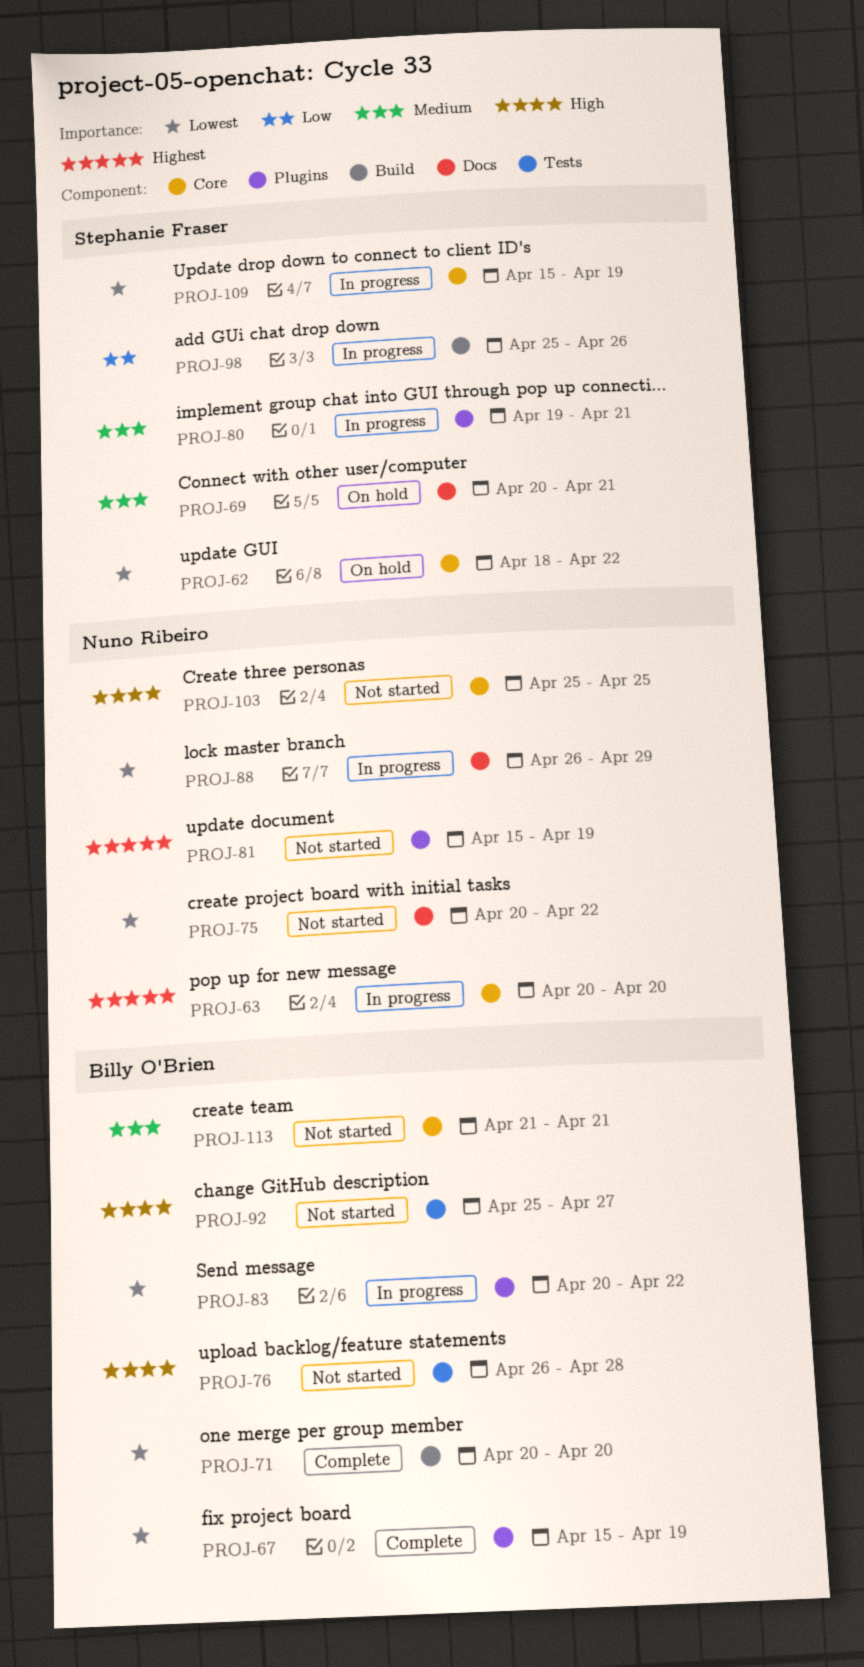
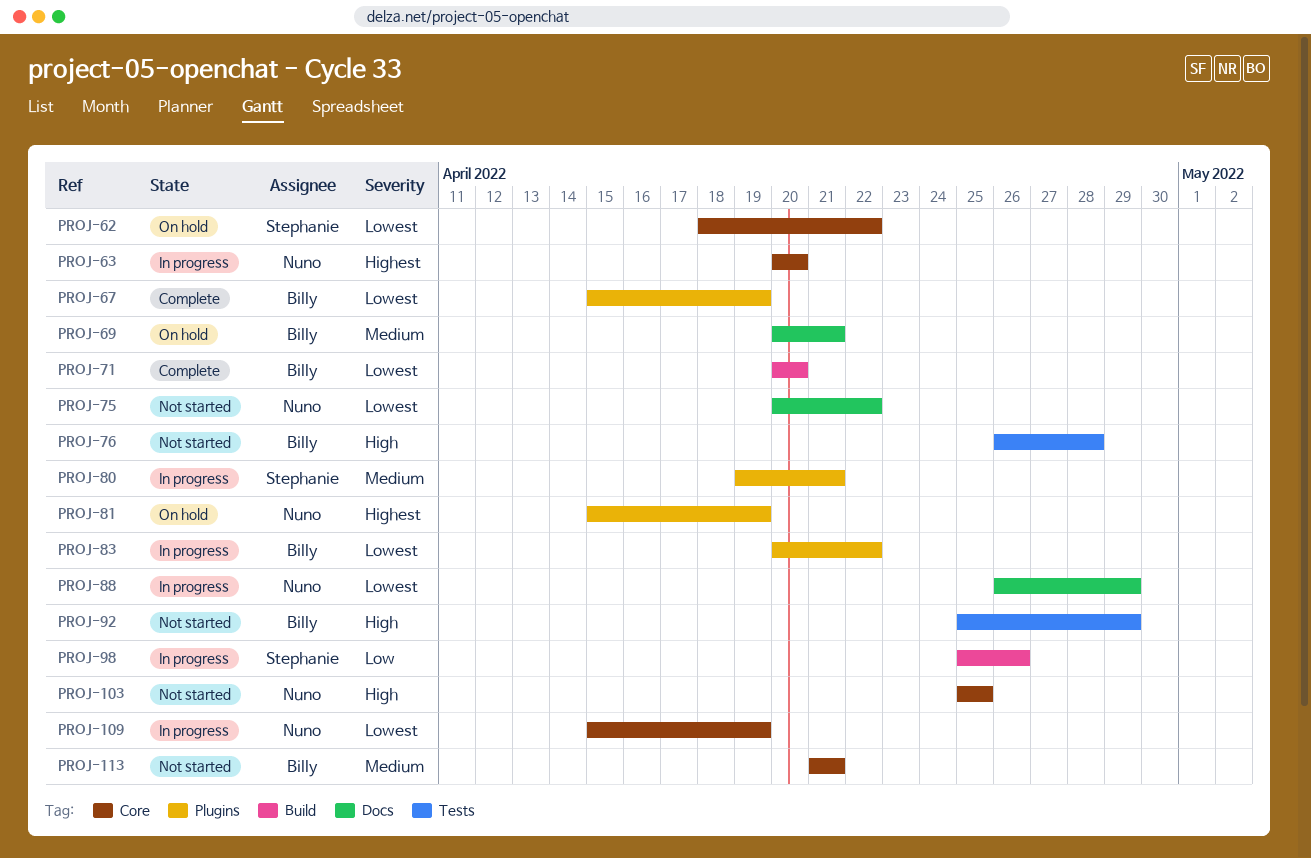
PROJ-69, owner: Stephanie Fraser -> Billy O'Brien
PROJ-81, status: Not started -> On hold
PROJ-92, due: Apr 27 -> Apr 29
PROJ-109, owner: Stephanie Fraser -> Nuno Ribeiro

